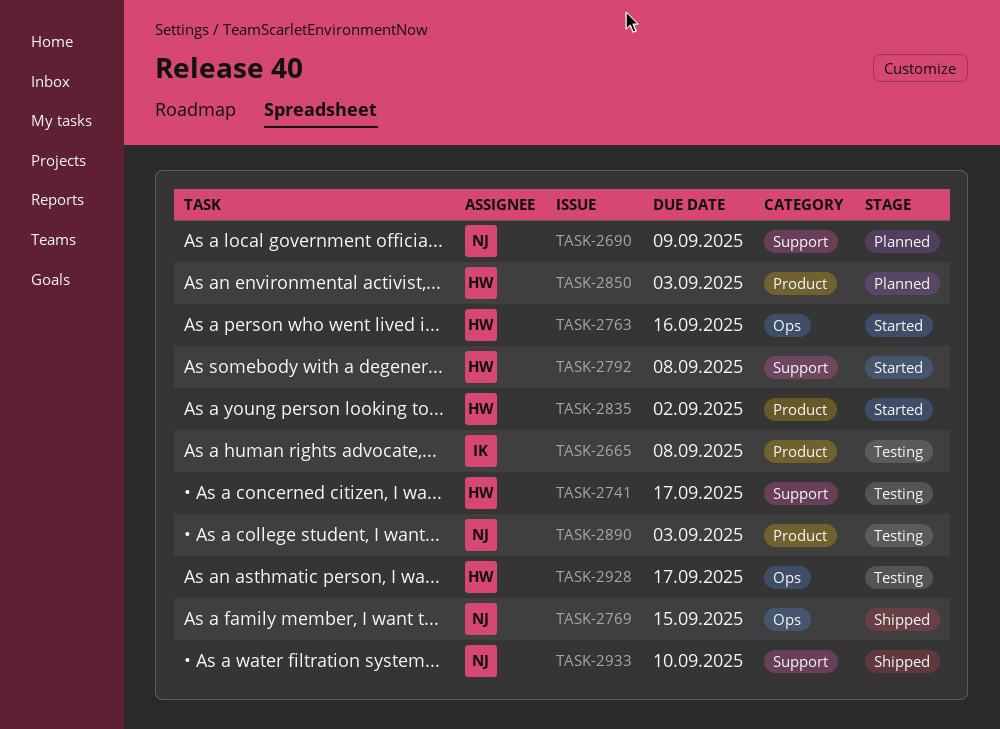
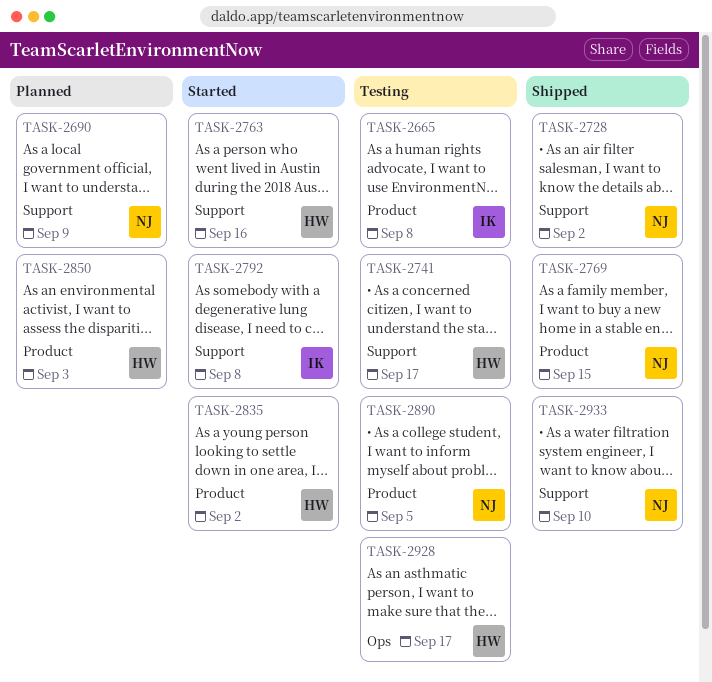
TASK-2728: none -> present
TASK-2763, label: Ops -> Support
TASK-2769, label: Ops -> Product
TASK-2792, owner: HW -> IK
TASK-2890, due: Sep 3 -> Sep 5

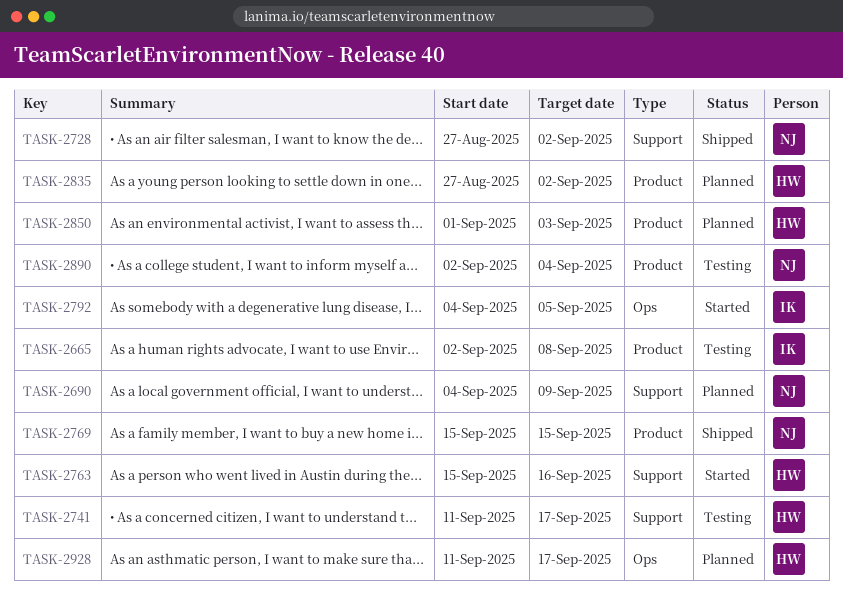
TASK-2792, label: Support -> Ops
TASK-2792, due: Sep 8 -> Sep 5
TASK-2835, status: Started -> Planned
TASK-2890, due: Sep 5 -> Sep 4
TASK-2928, status: Testing -> Planned
TASK-2933: present -> none

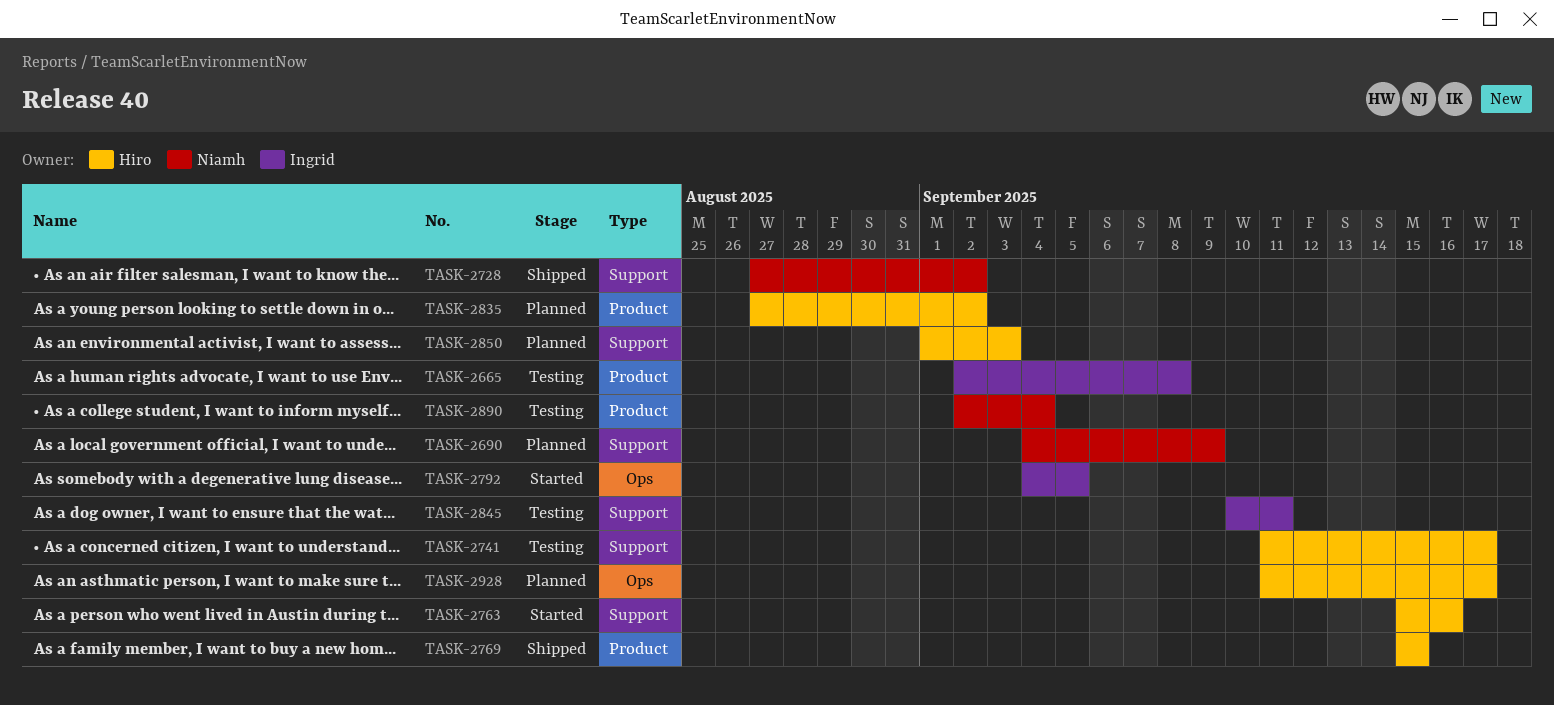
TASK-2769, owner: Niamh -> Hiro
TASK-2845: none -> present
TASK-2850, label: Product -> Support

